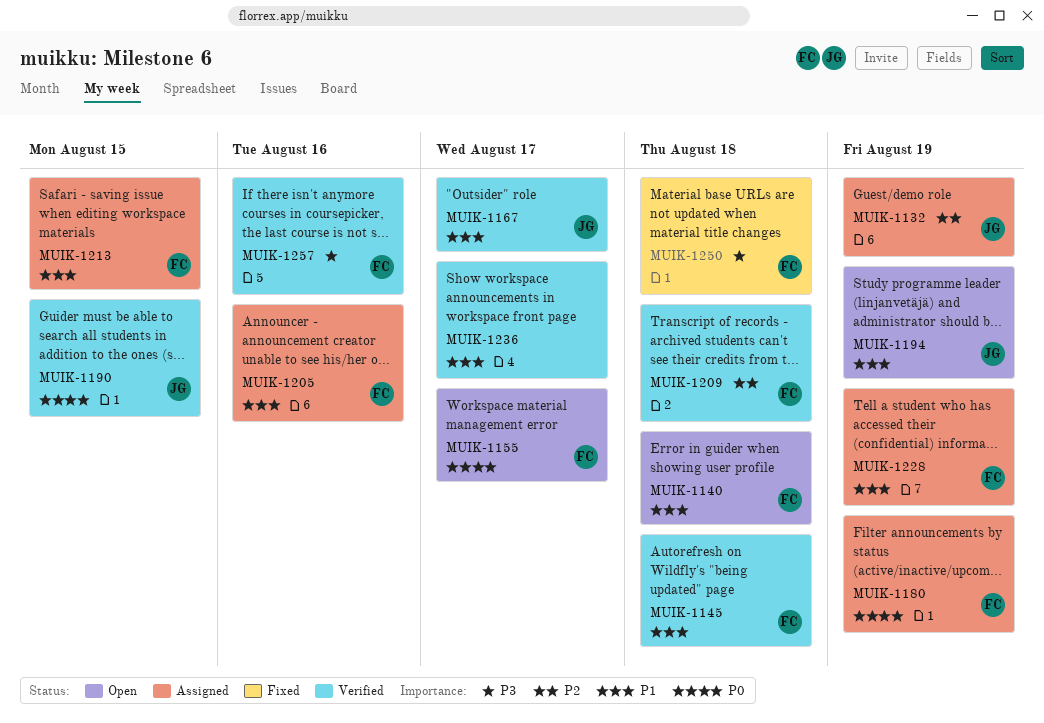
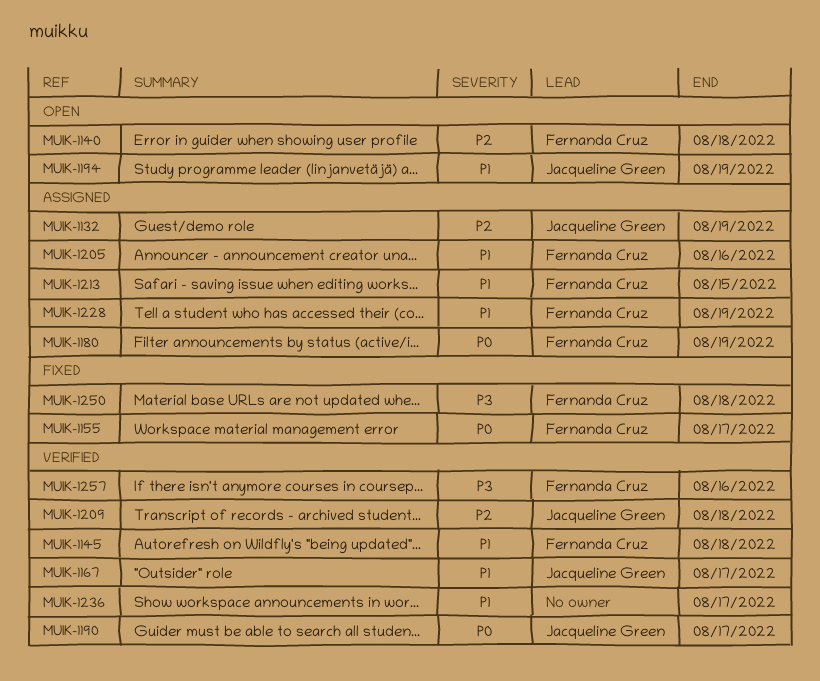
MUIK-1140, priority: P1 -> P2
MUIK-1155, status: Open -> Fixed
MUIK-1190, due: Aug 15 -> Aug 17
MUIK-1209, owner: Fernanda Cruz -> Jacqueline Green

